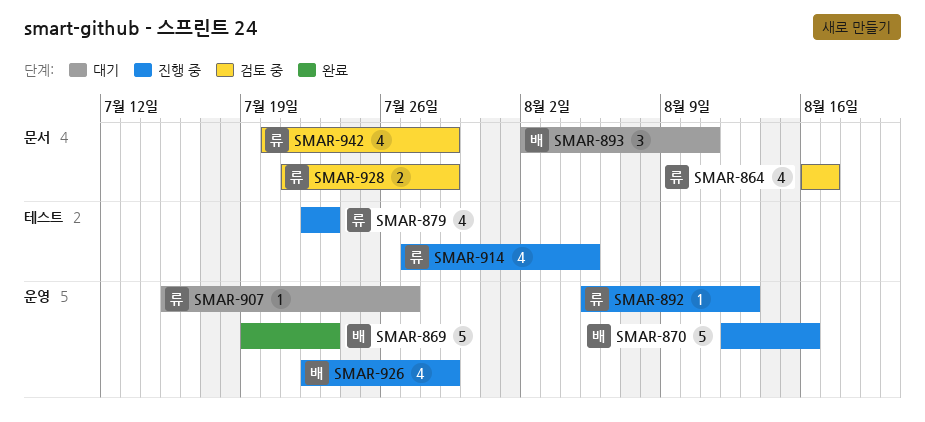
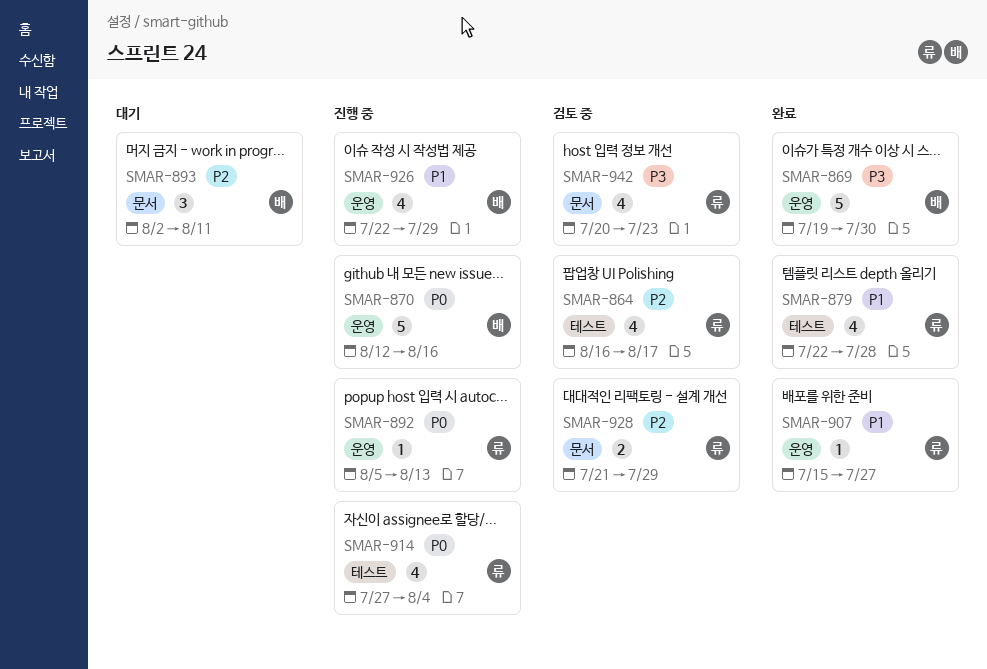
SMAR-864, label: 문서 -> 테스트
SMAR-869, due: Jul 23 -> Jul 30
SMAR-879, status: 진행 중 -> 완료
SMAR-879, due: Jul 23 -> Jul 28
SMAR-907, status: 대기 -> 완료
SMAR-914, due: Aug 5 -> Aug 4
SMAR-942, due: Jul 29 -> Jul 23

